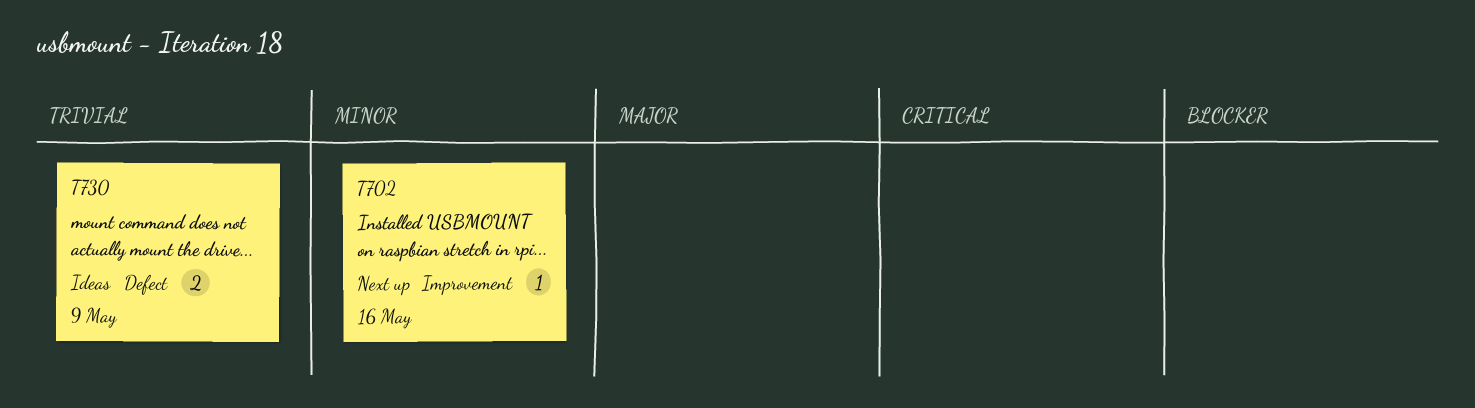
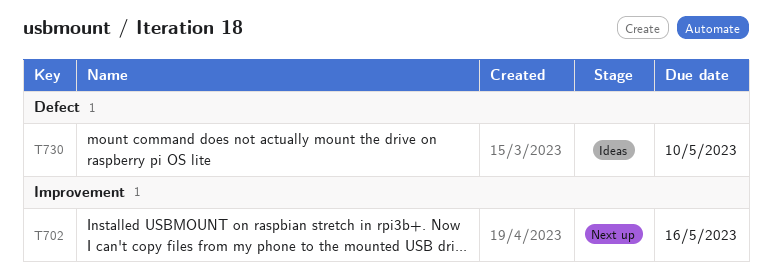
T730, due: May 9 -> May 10

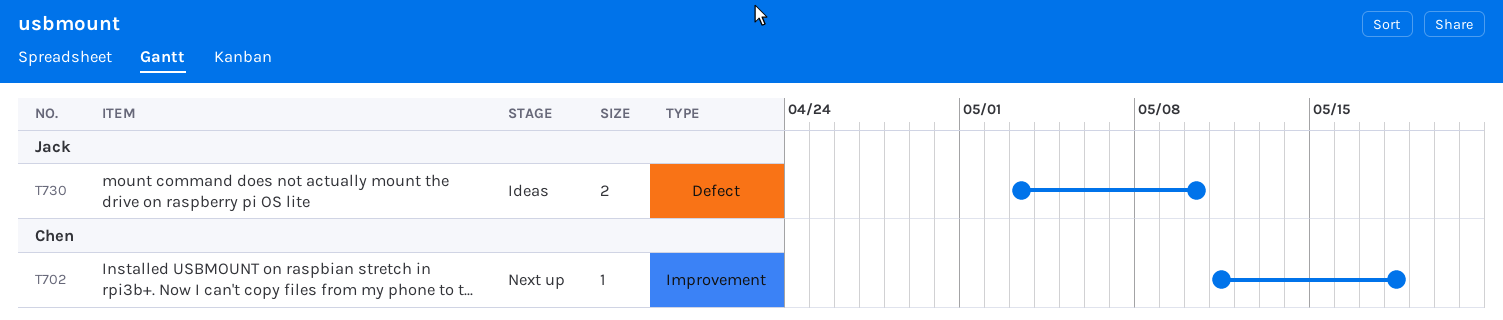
T702, due: May 16 -> May 18

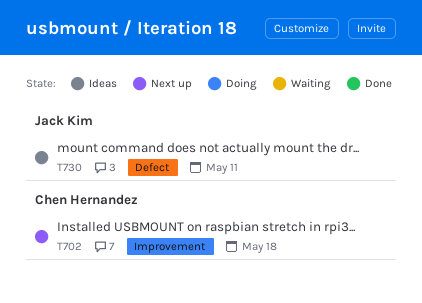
T730, due: May 10 -> May 11

